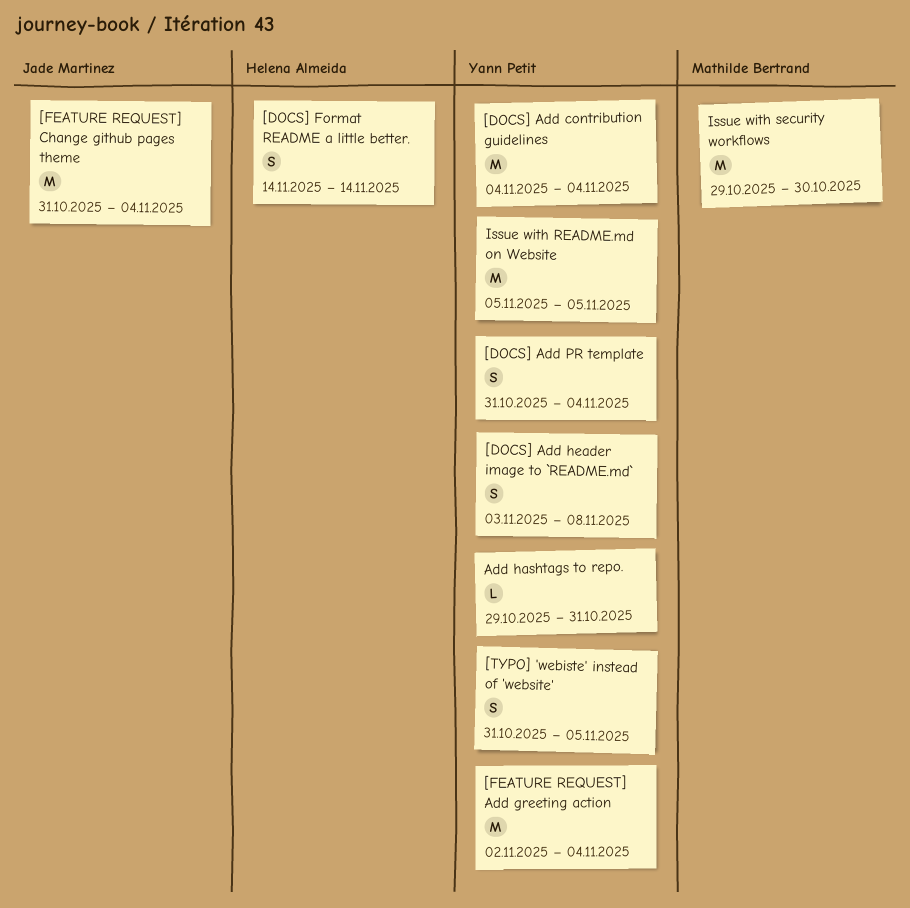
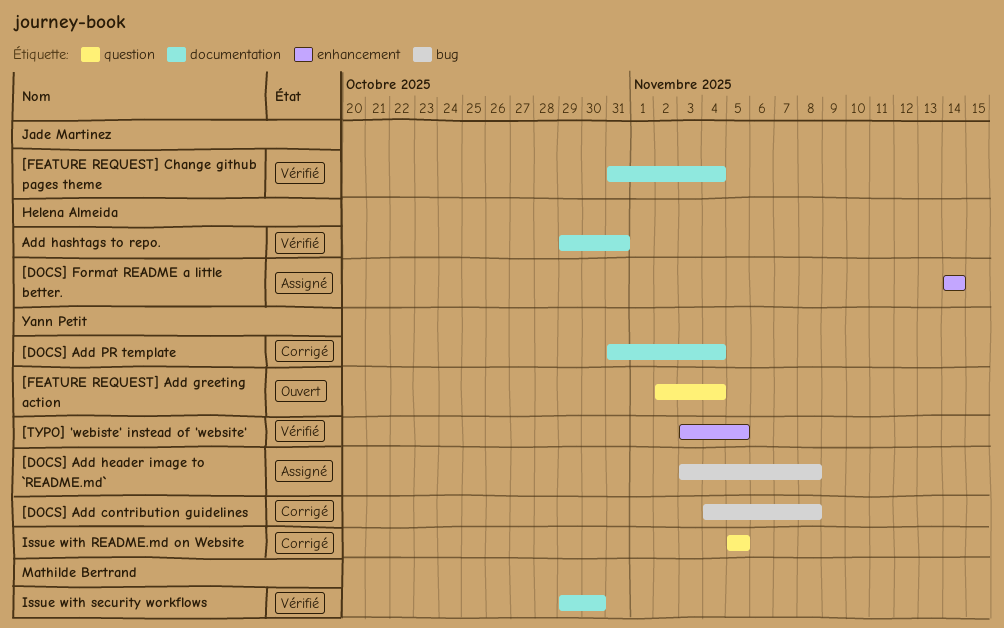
[DOCS] Add contribution guidelines, due: Nov 4 -> Nov 8
[TYPO] 'webiste' instead of 'website', start: Oct 31 -> Nov 3
Add hashtags to repo., owner: Yann Petit -> Helena Almeida

